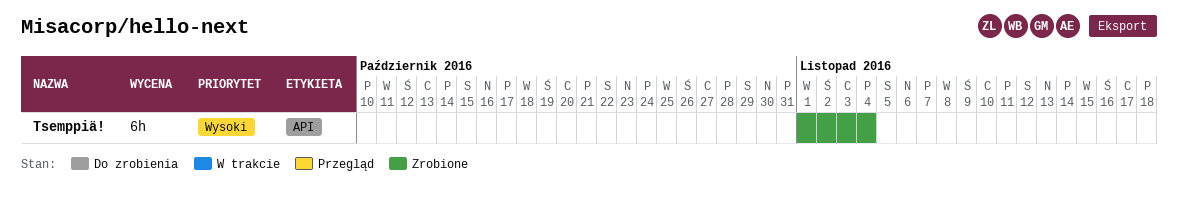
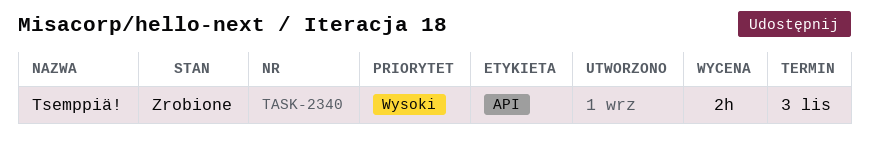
Tsemppiä!, estimate: 6h -> 2h
Tsemppiä!, due: Nov 4 -> Nov 3

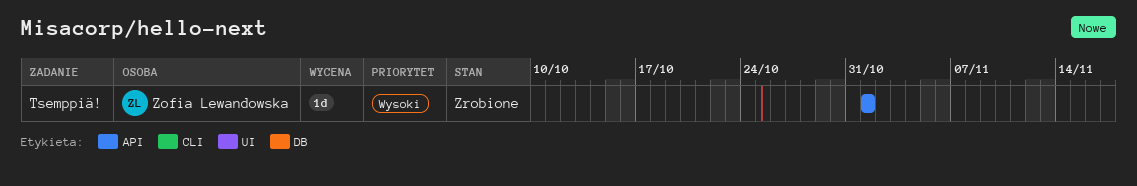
Tsemppiä!, estimate: 2h -> 1d
Tsemppiä!, due: Nov 3 -> Nov 1

